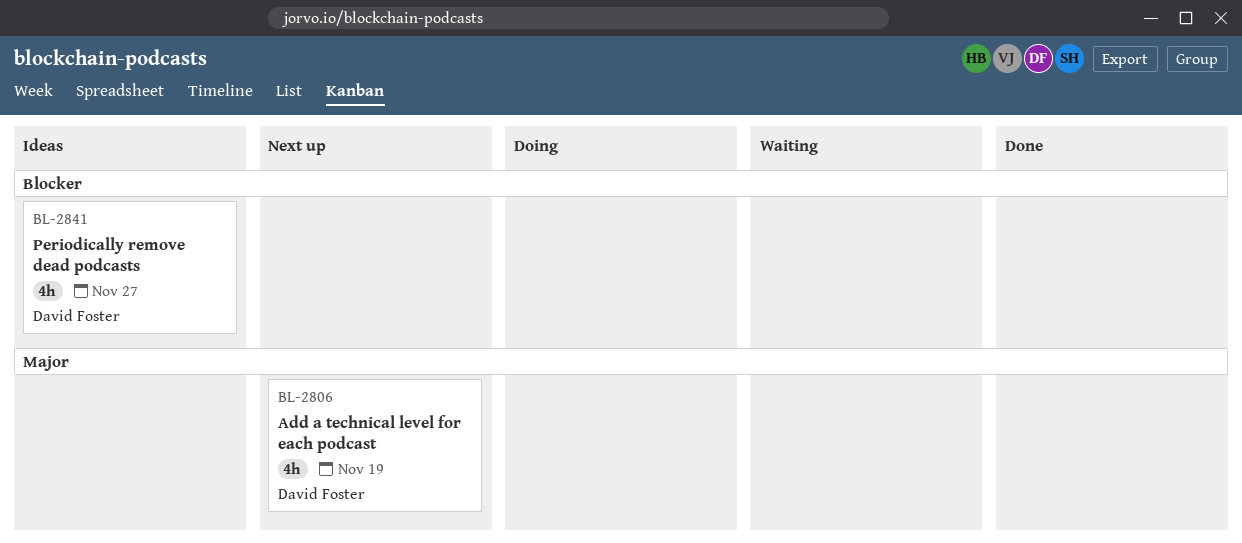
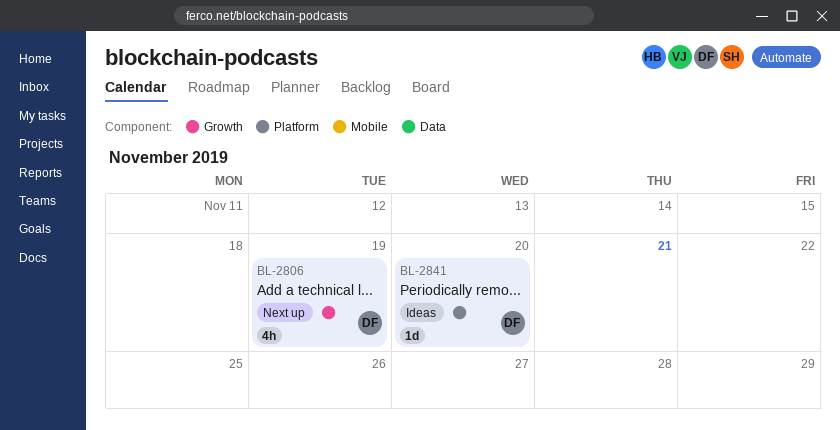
BL-2841, estimate: 4h -> 1d
BL-2841, due: Nov 27 -> Nov 20

